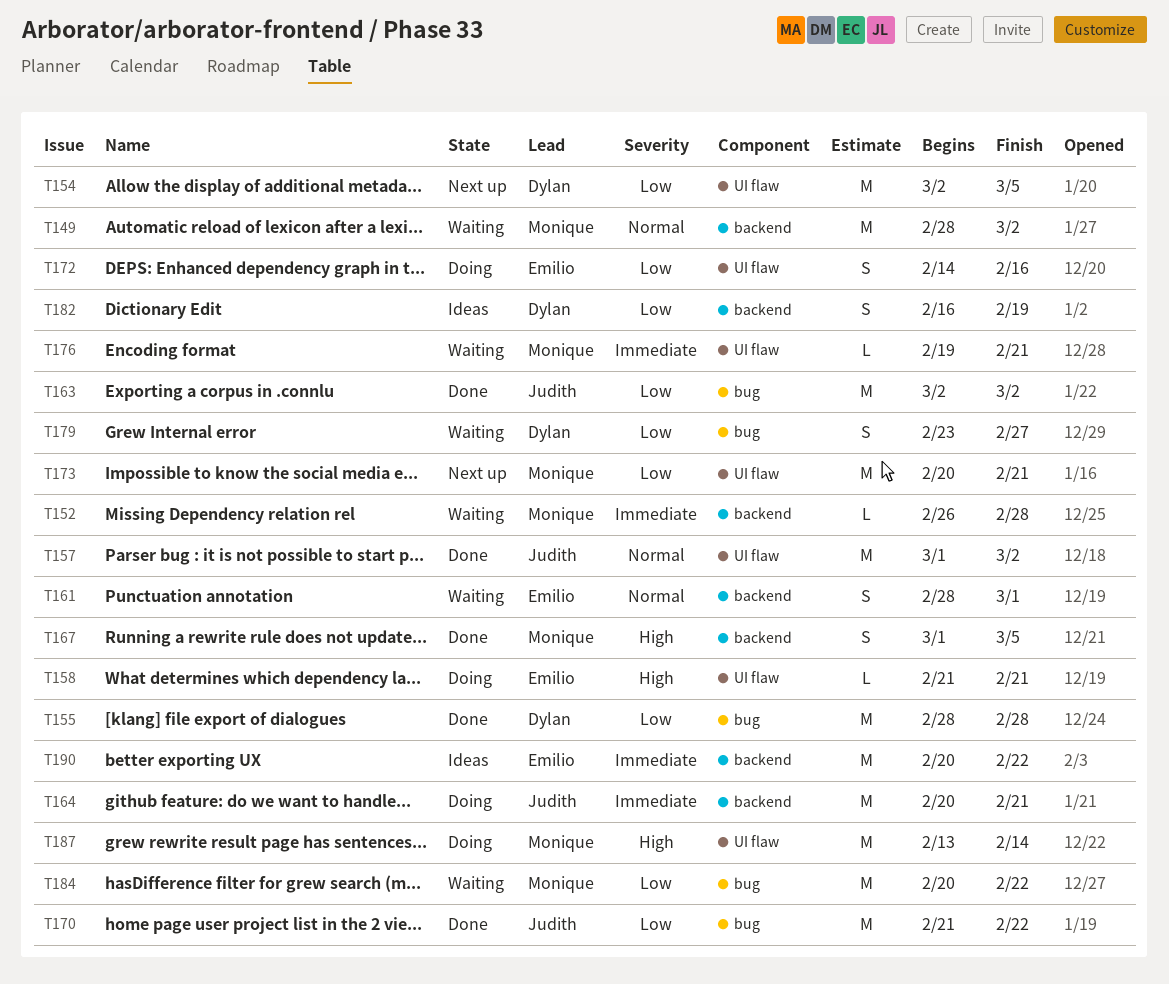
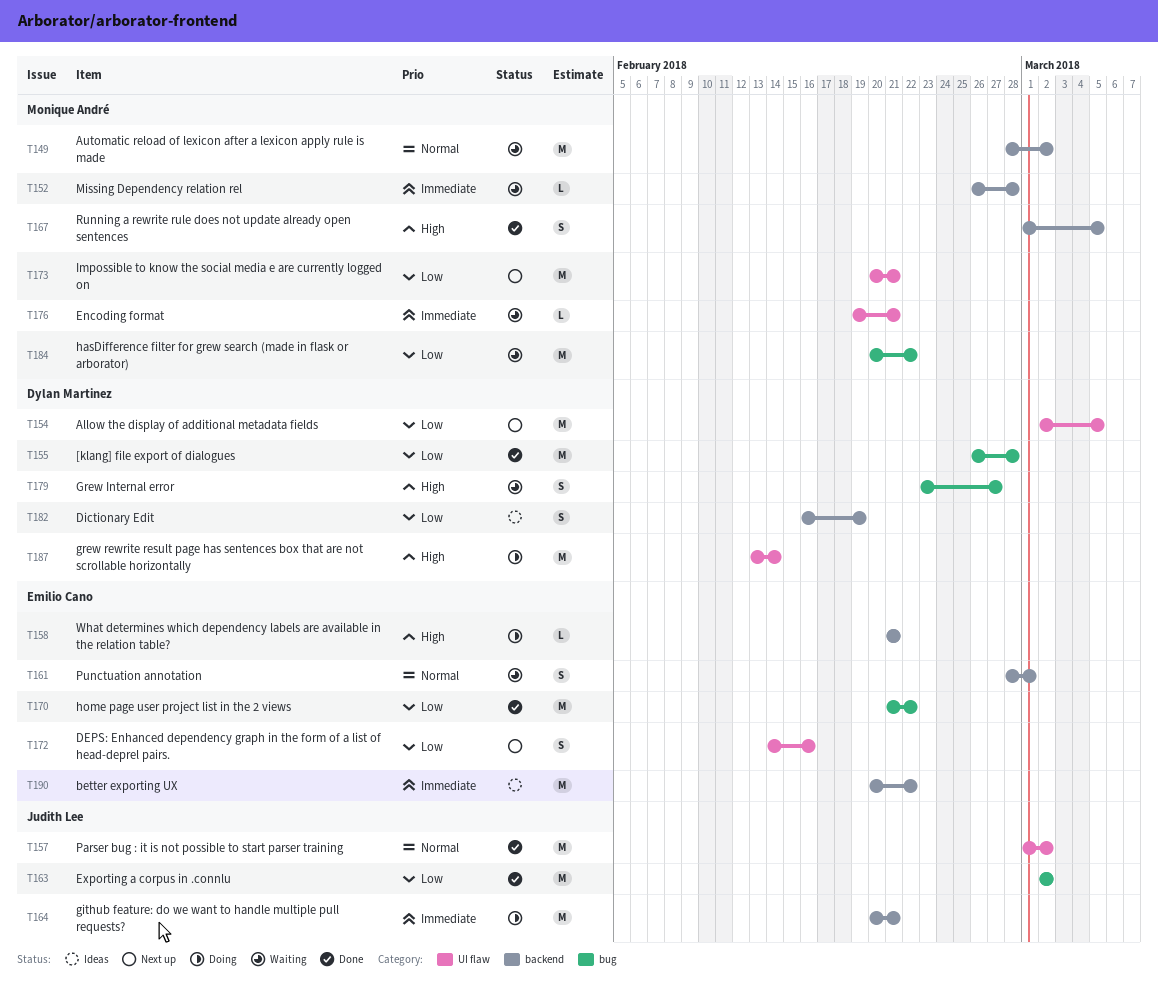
T155, start: Feb 28 -> Feb 26
T158, label: UI flaw -> backend
T170, owner: Judith Lee -> Emilio Cano
T172, status: Doing -> Next up
T179, priority: Low -> High
T187, owner: Monique André -> Dylan Martinez

